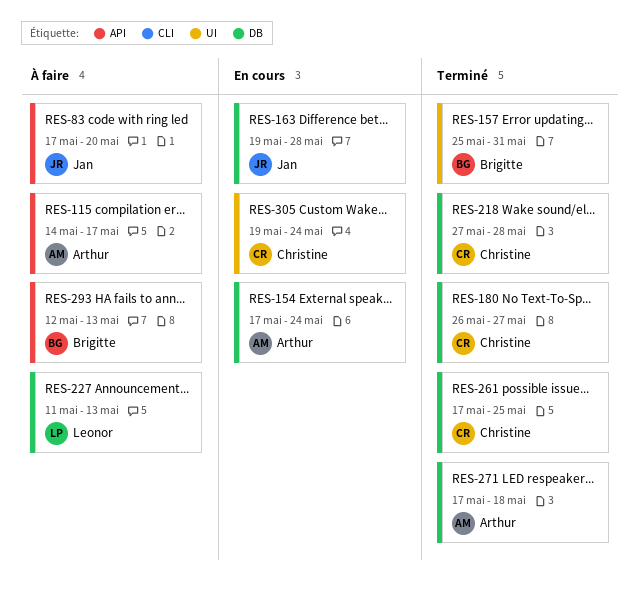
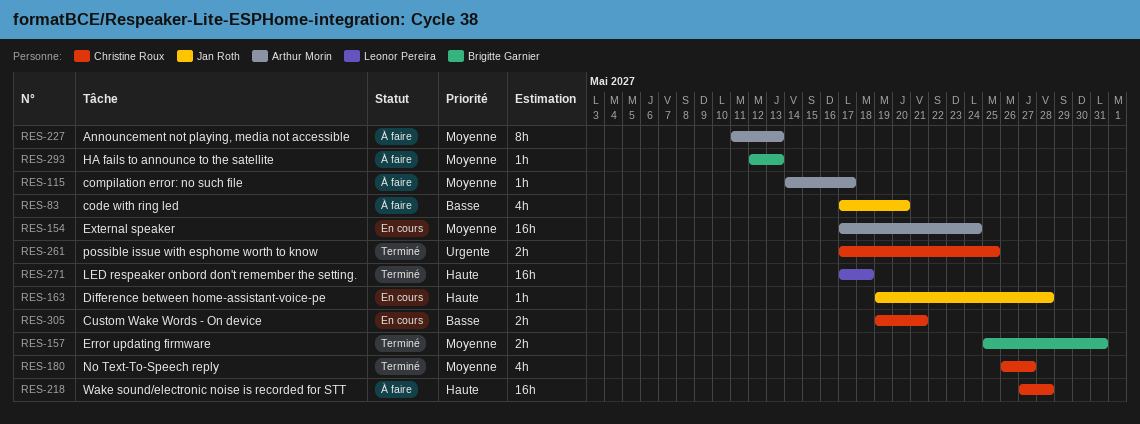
RES-218, status: Terminé -> À faire
RES-227, owner: Leonor Pereira -> Arthur Morin
RES-271, owner: Arthur Morin -> Leonor Pereira
RES-305, due: May 24 -> May 21

